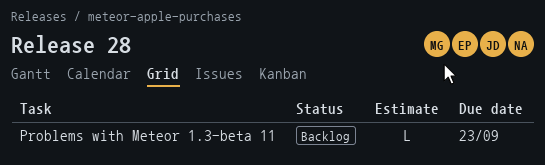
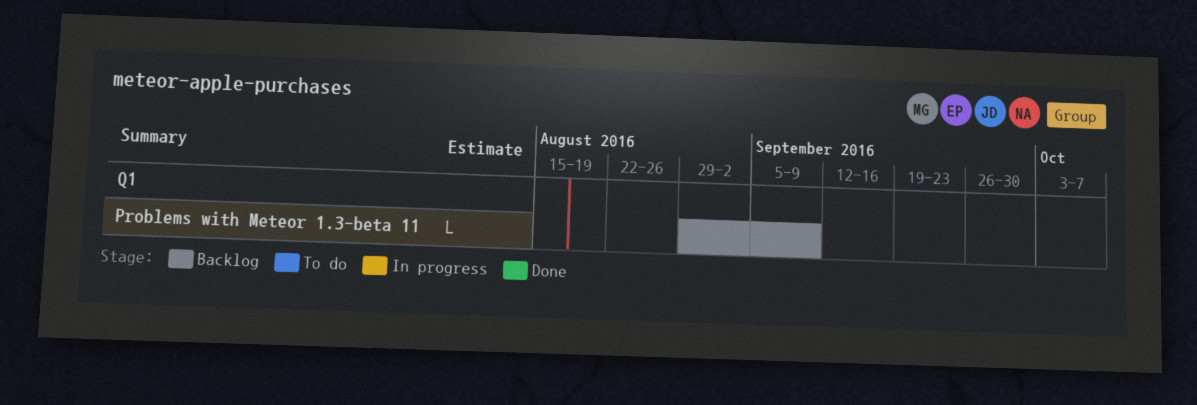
Problems with Meteor 1.3-beta 11, due: Sep 23 -> Sep 9

